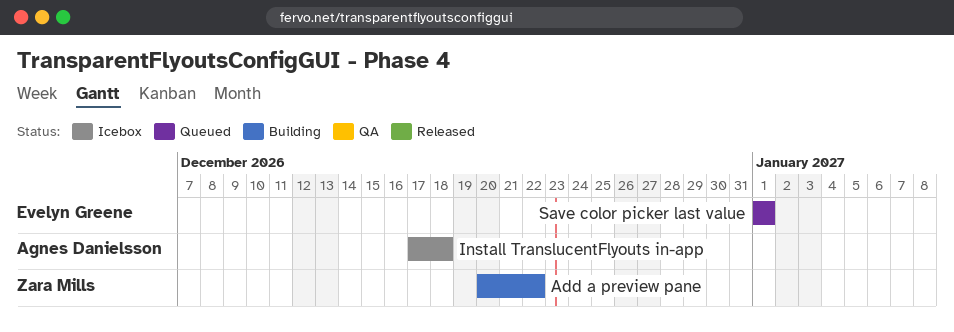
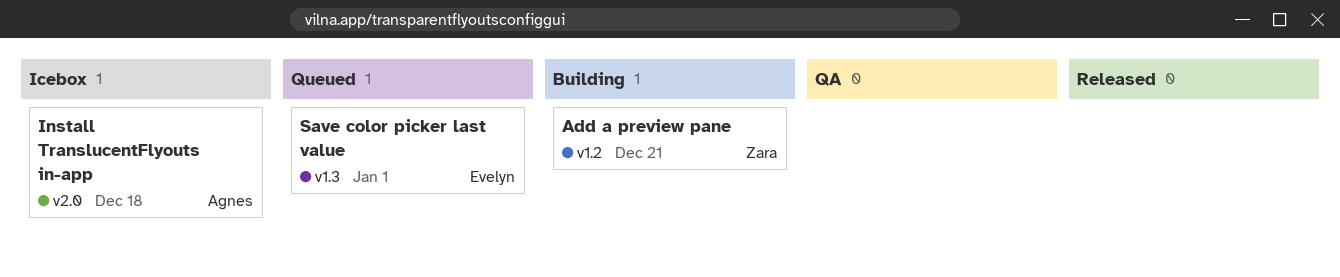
Add a preview pane, due: Dec 22 -> Dec 21

